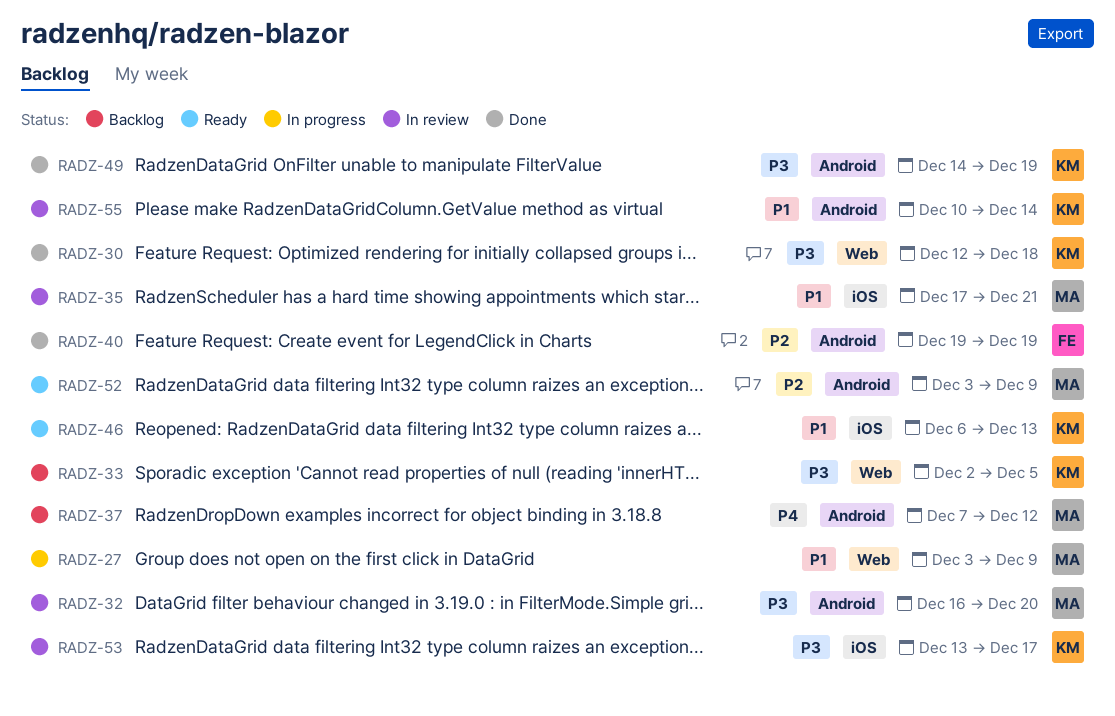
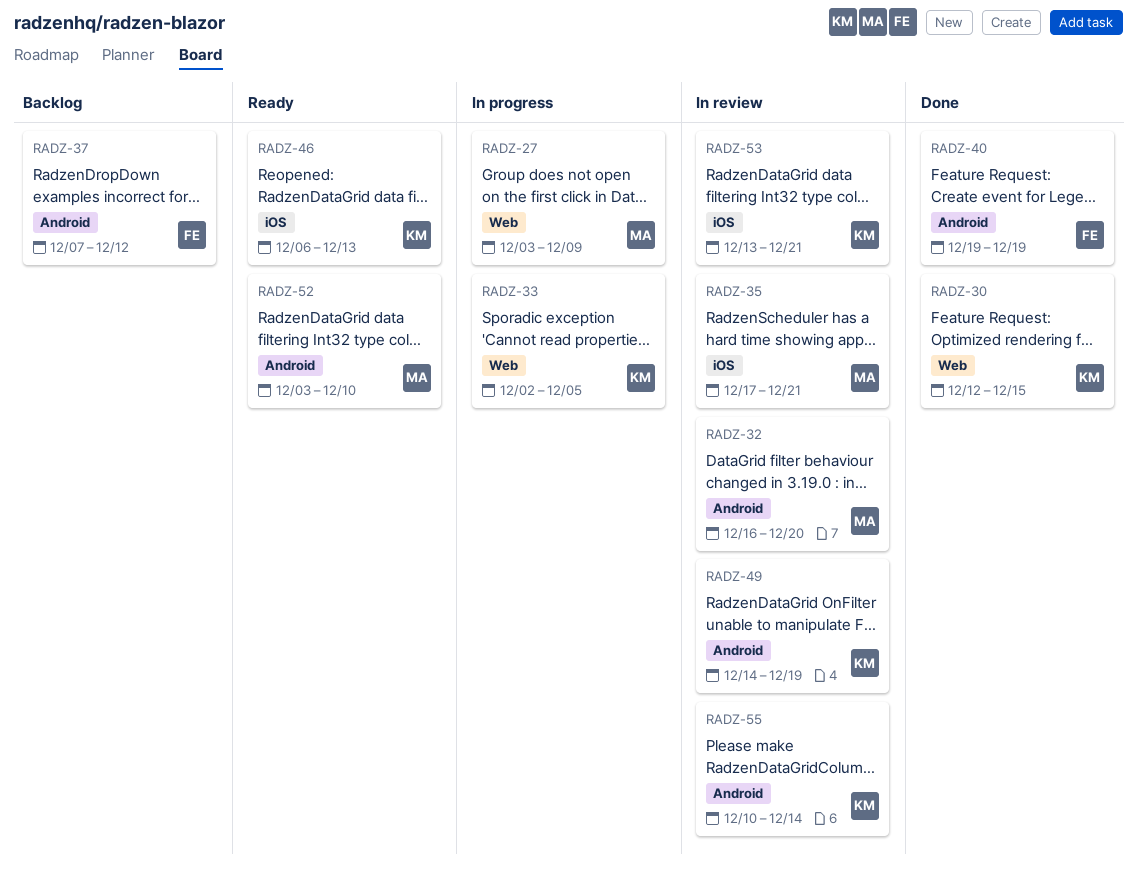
RADZ-30, due: Dec 18 -> Dec 15
RADZ-33, status: Backlog -> In progress
RADZ-37, owner: MA -> FE
RADZ-49, status: Done -> In review
RADZ-52, due: Dec 9 -> Dec 10
RADZ-53, due: Dec 17 -> Dec 21

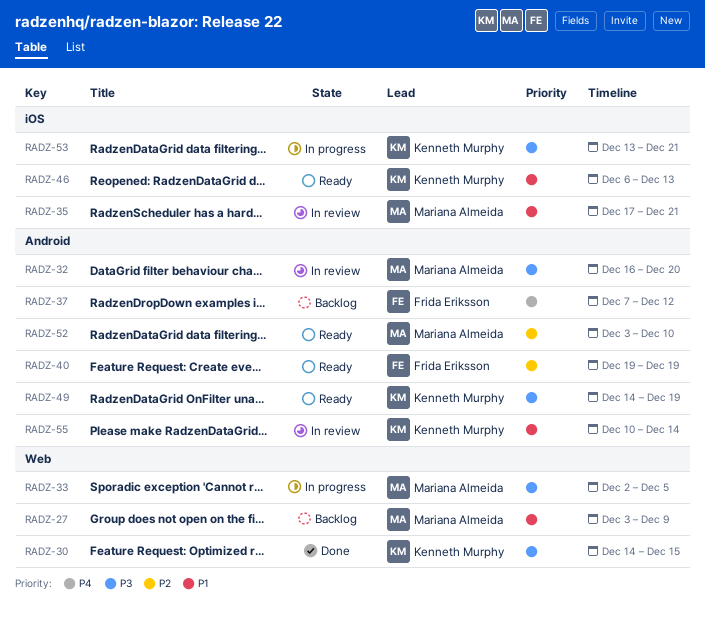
RADZ-27, status: In progress -> Backlog
RADZ-30, start: Dec 12 -> Dec 14
RADZ-33, owner: Kenneth Murphy -> Mariana Almeida
RADZ-40, status: Done -> Ready
RADZ-49, status: In review -> Ready
RADZ-53, status: In review -> In progress

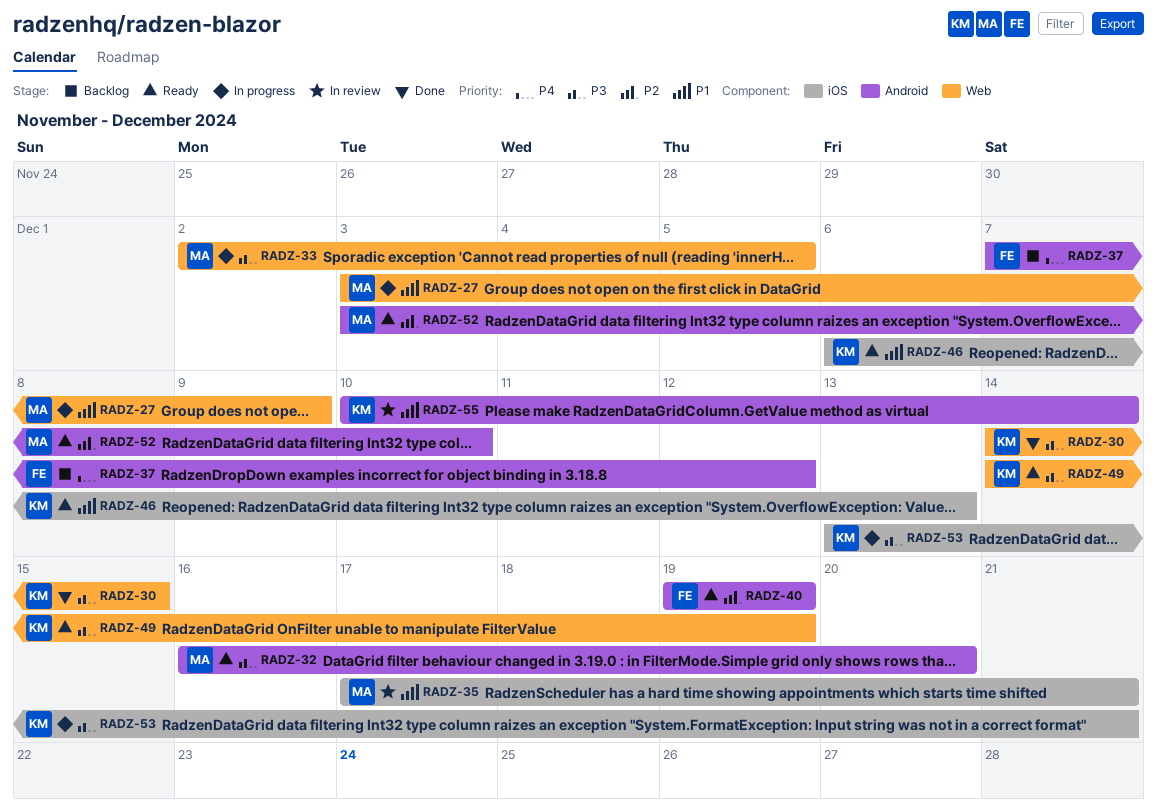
RADZ-27, status: Backlog -> In progress
RADZ-32, status: In review -> Ready
RADZ-49, label: Android -> Web

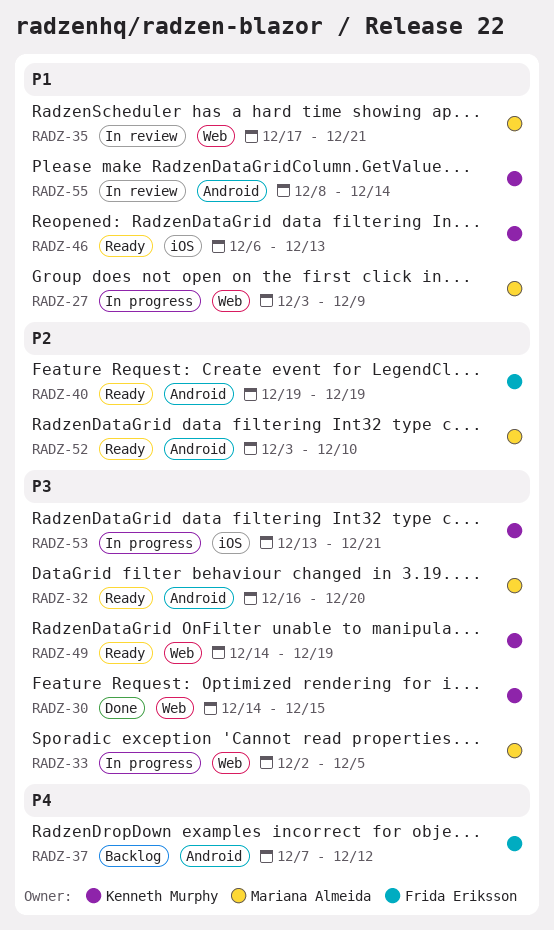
RADZ-35, label: iOS -> Web
RADZ-55, start: Dec 10 -> Dec 8

